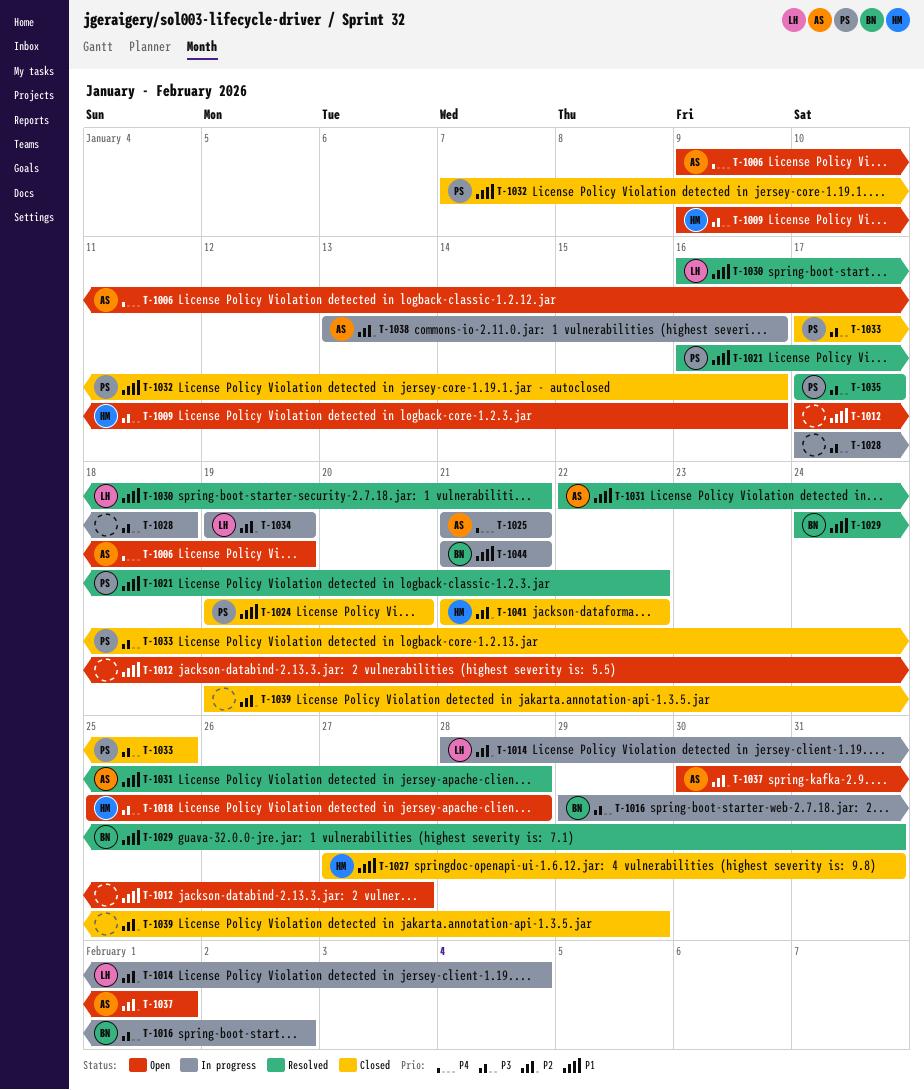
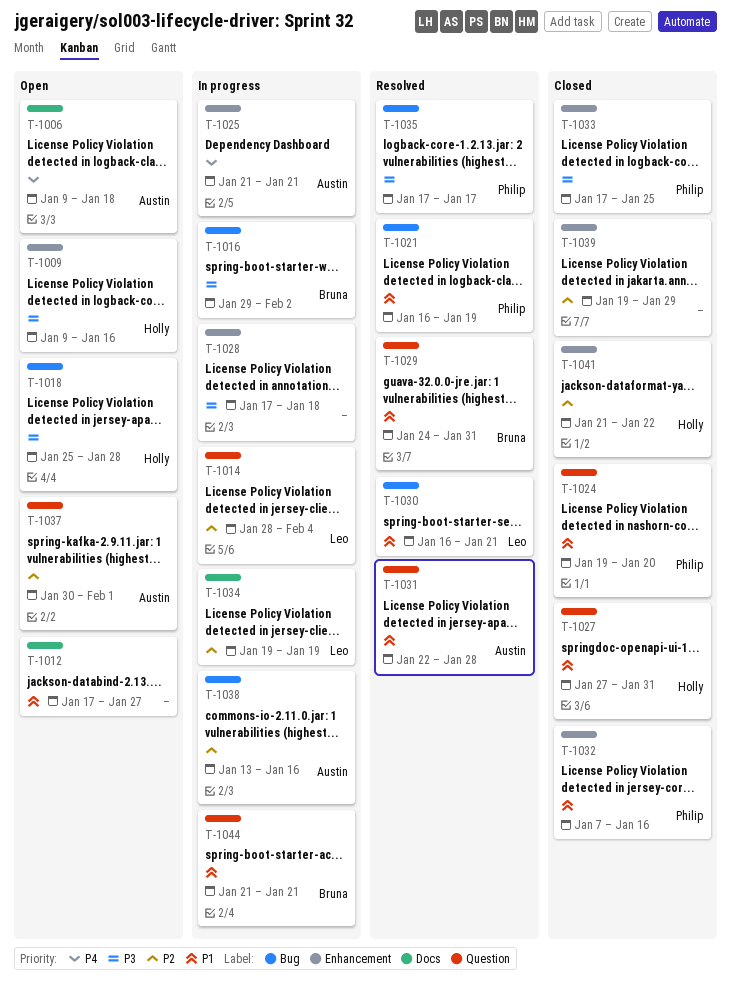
T-1006, due: Jan 19 -> Jan 18
T-1021, due: Jan 22 -> Jan 19

